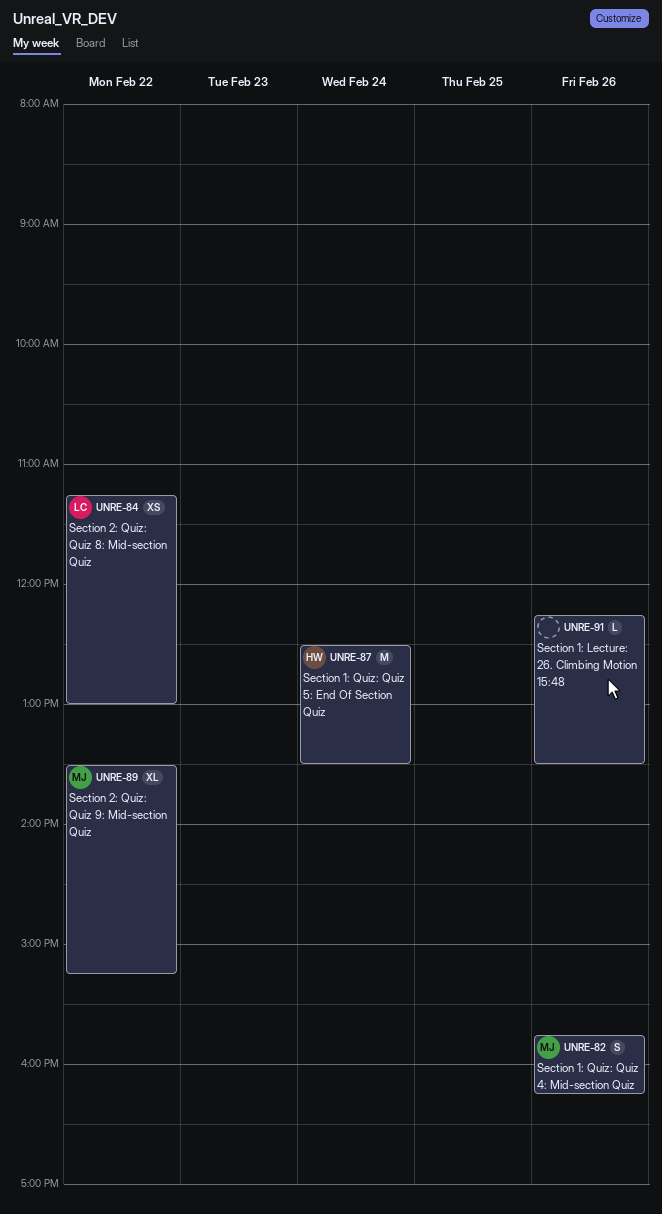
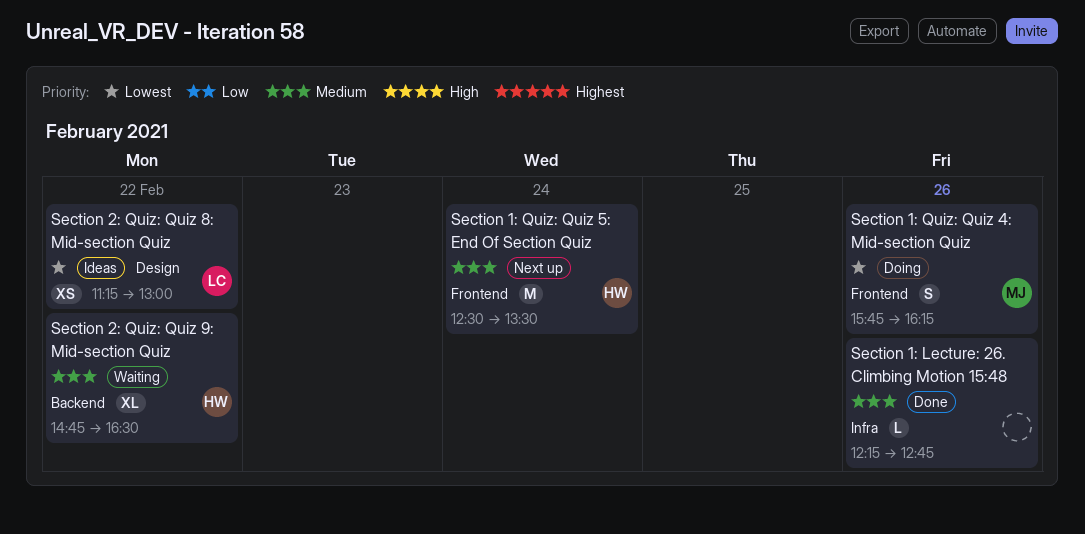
Section 1: Lecture: 26. Climbing Motion 15:48, ends: 13:30 -> 12:45
Section 2: Quiz: Quiz 9: Mid-section Quiz, owner: MJ -> HW
Section 2: Quiz: Quiz 9: Mid-section Quiz, begins: 13:30 -> 14:45
Section 2: Quiz: Quiz 9: Mid-section Quiz, ends: 15:15 -> 16:30

